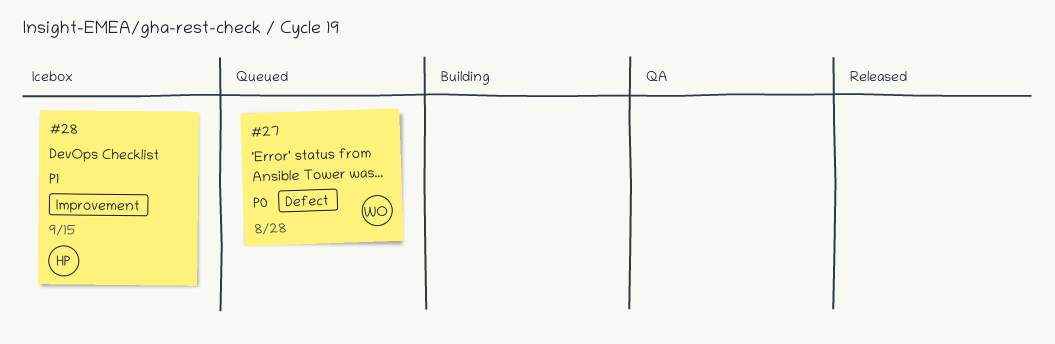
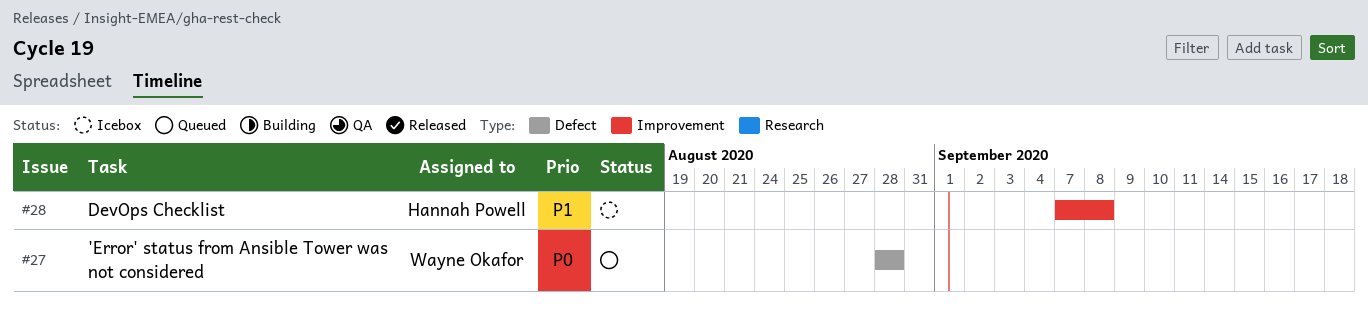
#28, due: Sep 15 -> Sep 8

